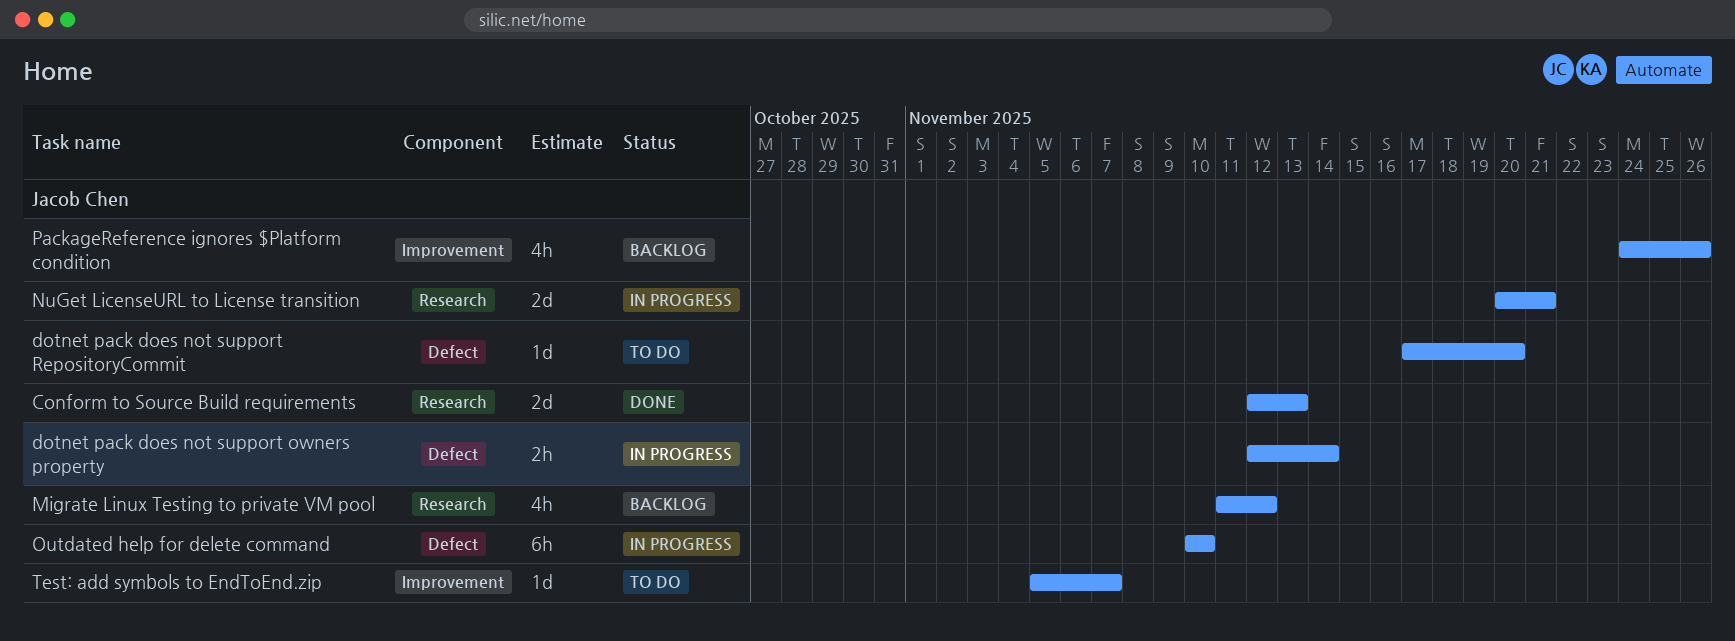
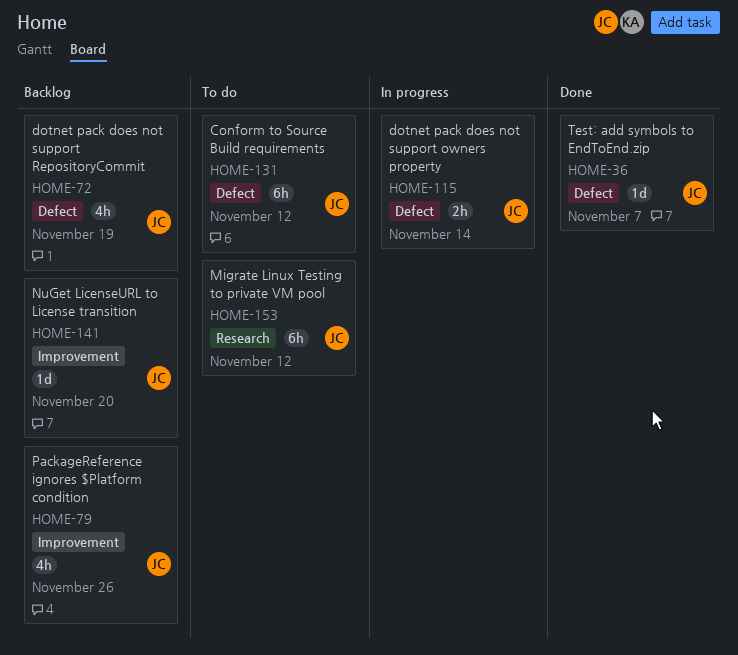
Conform to Source Build requirements, status: Done -> To do
Conform to Source Build requirements, label: Research -> Defect
Conform to Source Build requirements, estimate: 2d -> 6h
Conform to Source Build requirements, due: Nov 13 -> Nov 12
dotnet pack does not support RepositoryCommit, status: To do -> Backlog
dotnet pack does not support RepositoryCommit, estimate: 1d -> 4h
dotnet pack does not support RepositoryCommit, due: Nov 20 -> Nov 19
Migrate Linux Testing to private VM pool, status: Backlog -> To do
Migrate Linux Testing to private VM pool, estimate: 4h -> 6h
NuGet LicenseURL to License transition, status: In progress -> Backlog
NuGet LicenseURL to License transition, label: Research -> Improvement
NuGet LicenseURL to License transition, estimate: 2d -> 1d
NuGet LicenseURL to License transition, due: Nov 21 -> Nov 20
Outdated help for delete command: present -> none
Test: add symbols to EndToEnd.zip, status: To do -> Done
Test: add symbols to EndToEnd.zip, label: Improvement -> Defect

